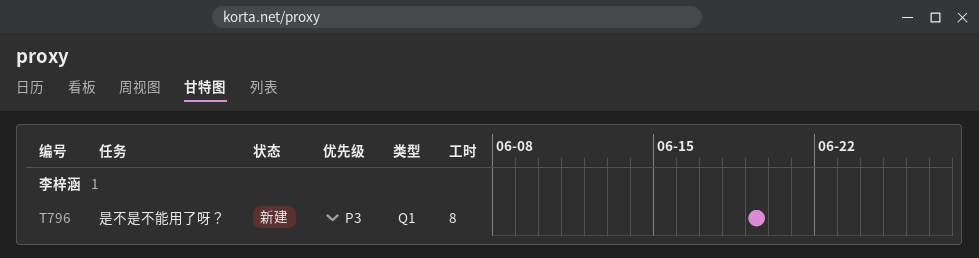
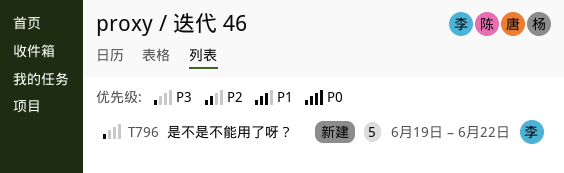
T796, estimate: 8 -> 5
T796, due: Jun 19 -> Jun 22

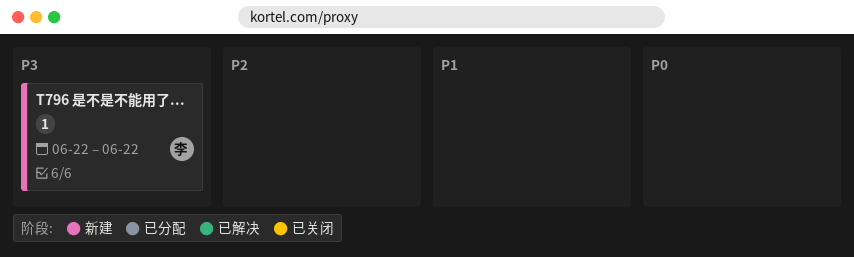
T796, estimate: 5 -> 1
T796, start: Jun 19 -> Jun 22

